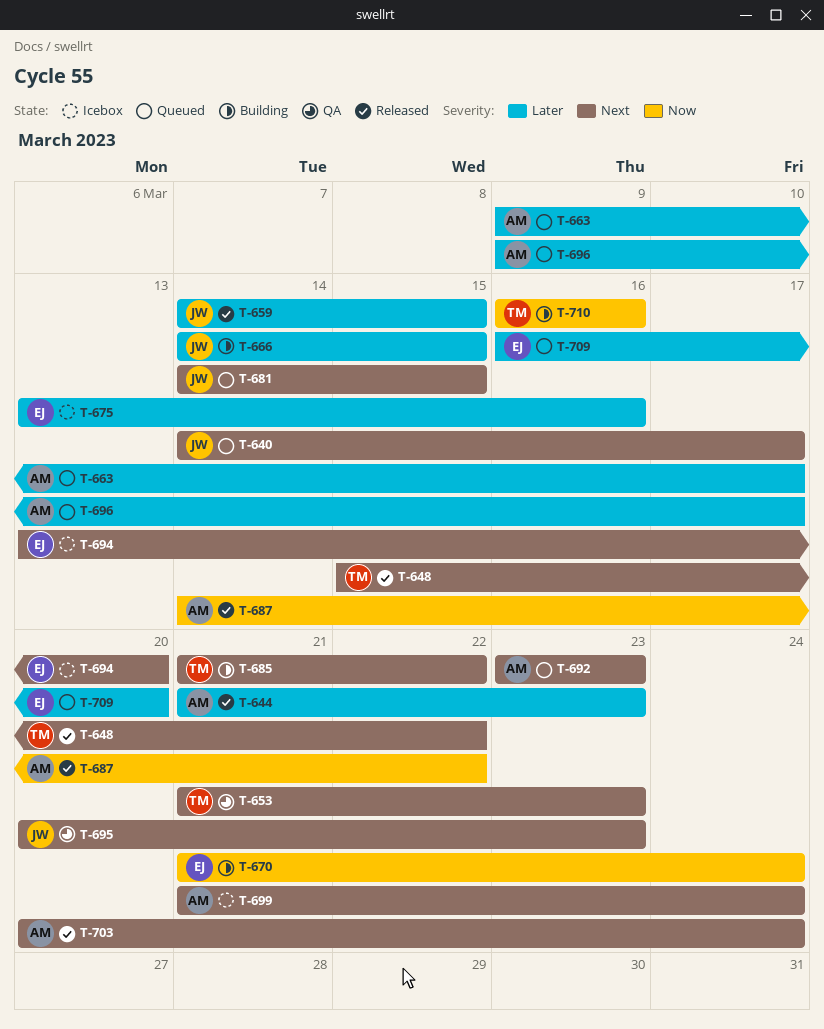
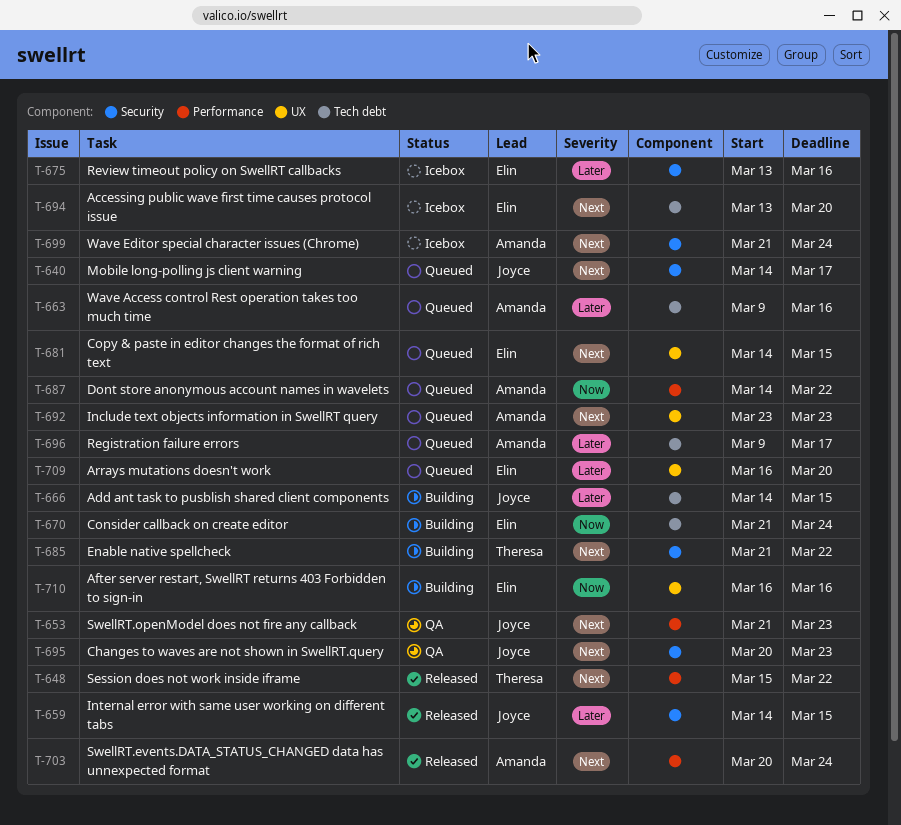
T-644: present -> none
T-653, owner: Theresa -> Joyce
T-663, due: Mar 17 -> Mar 16
T-681, owner: Joyce -> Elin
T-687, status: Released -> Queued
T-710, owner: Theresa -> Elin

